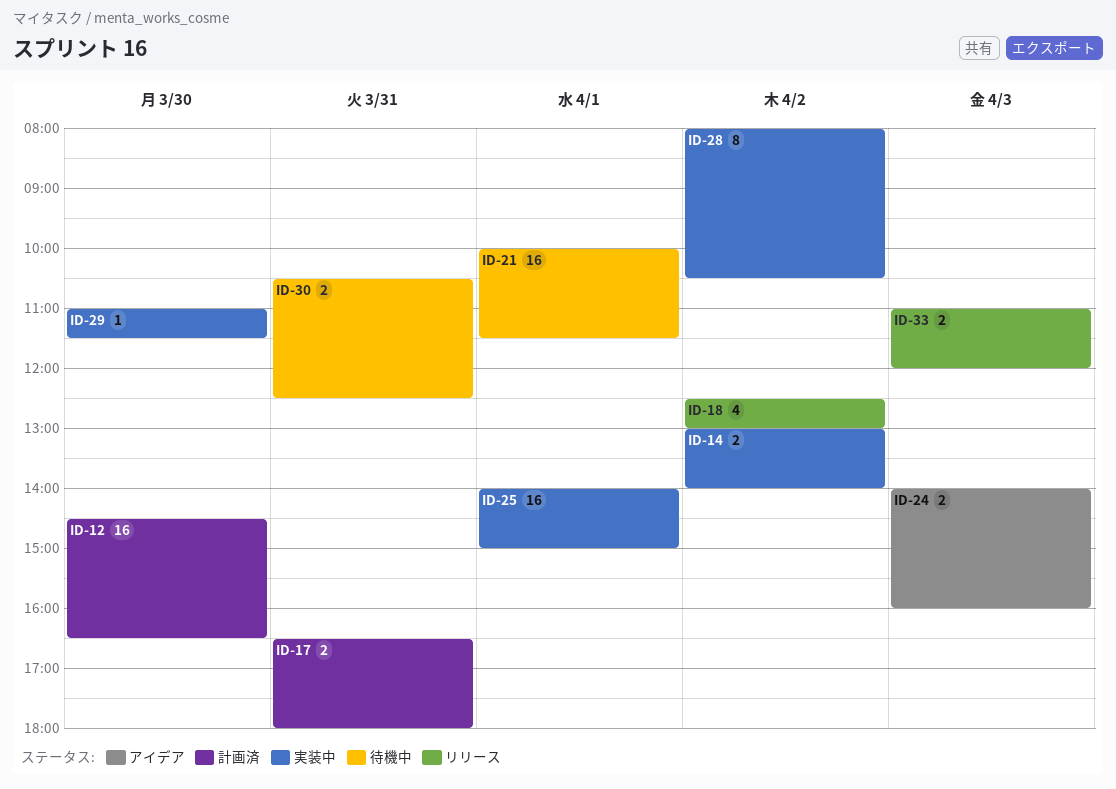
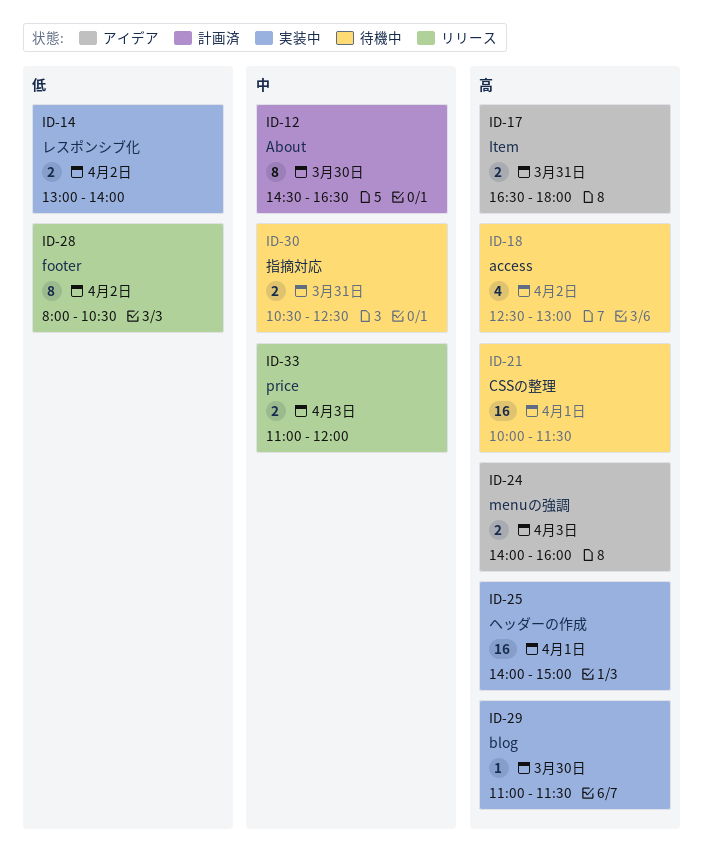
ID-12, estimate: 16 -> 8
ID-17, status: 計画済 -> アイデア
ID-18, status: リリース -> 待機中
ID-28, status: 実装中 -> リリース

